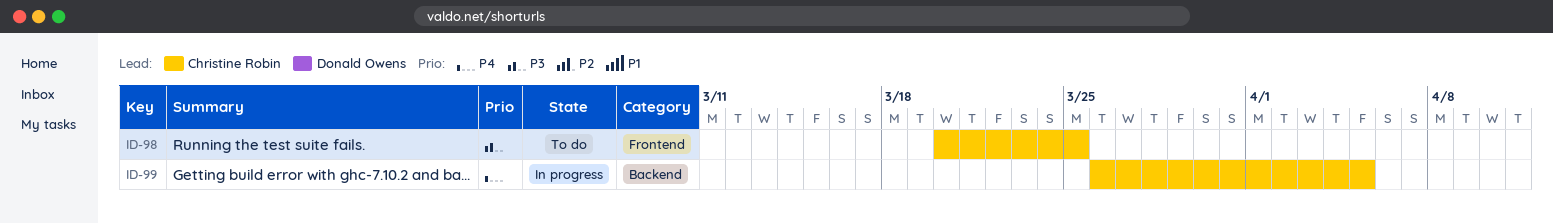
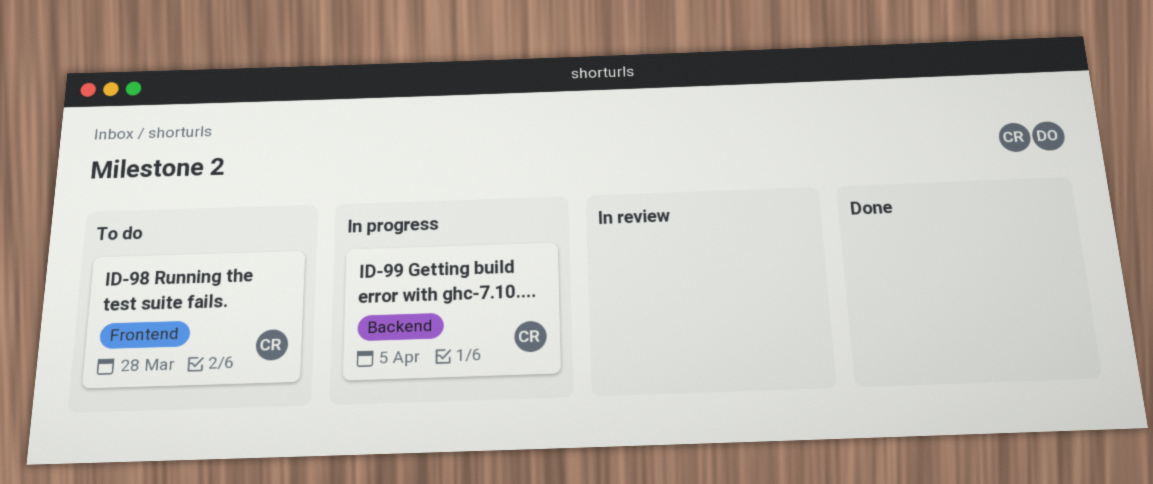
ID-98, due: Mar 25 -> Mar 28

